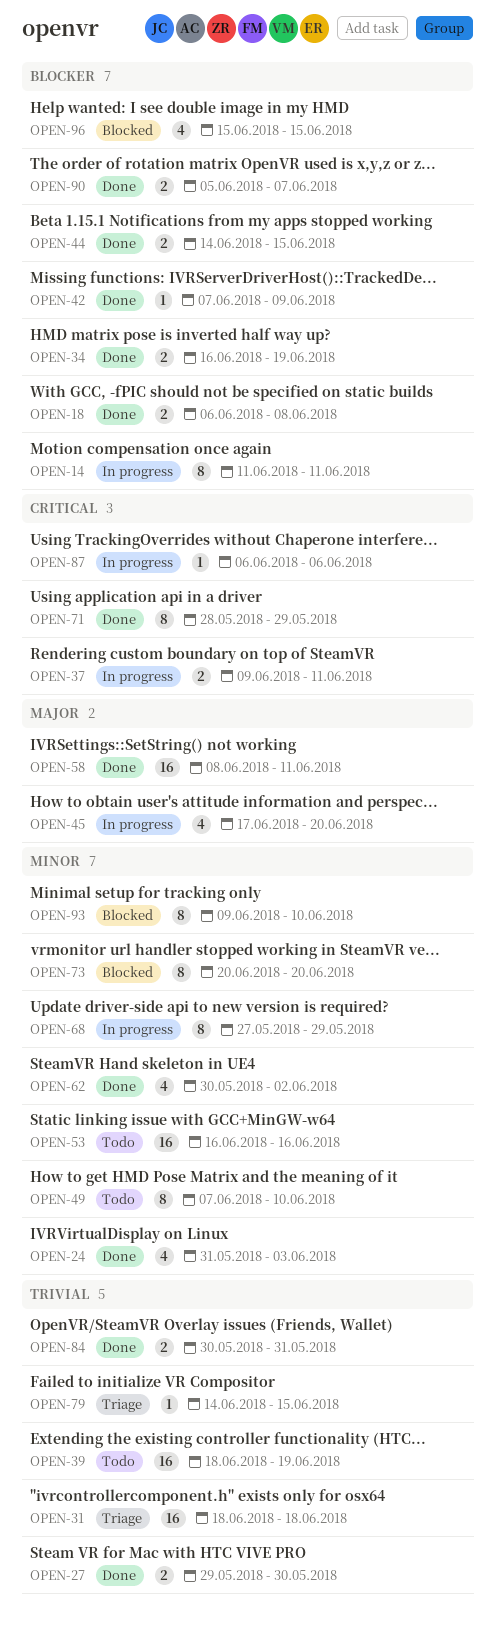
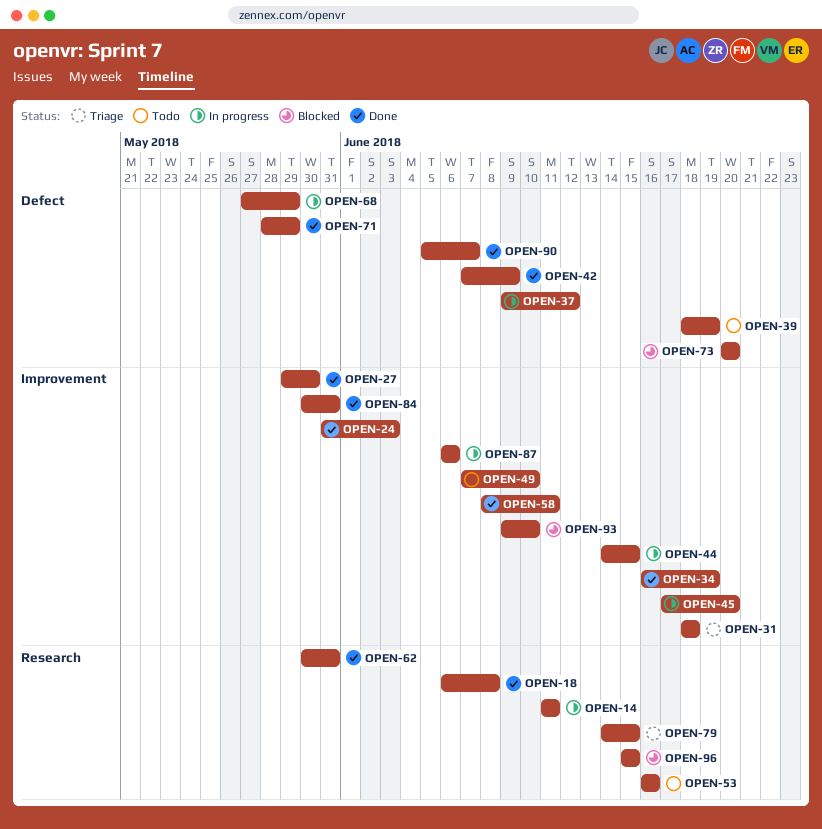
OPEN-37, due: Jun 11 -> Jun 12
OPEN-44, status: Done -> In progress
OPEN-62, due: Jun 2 -> May 31

